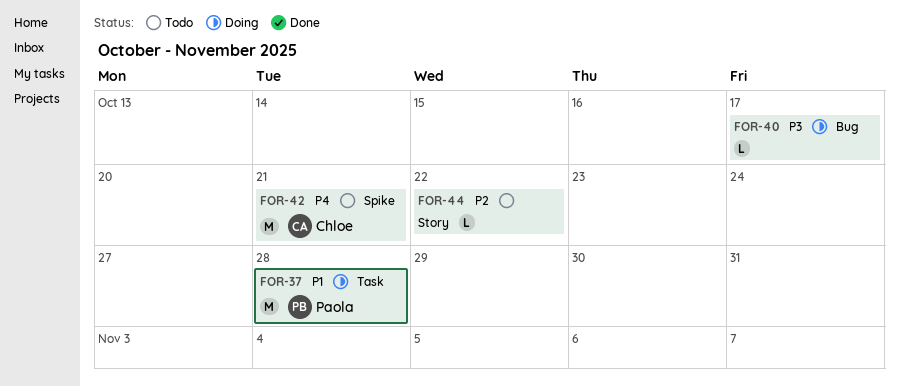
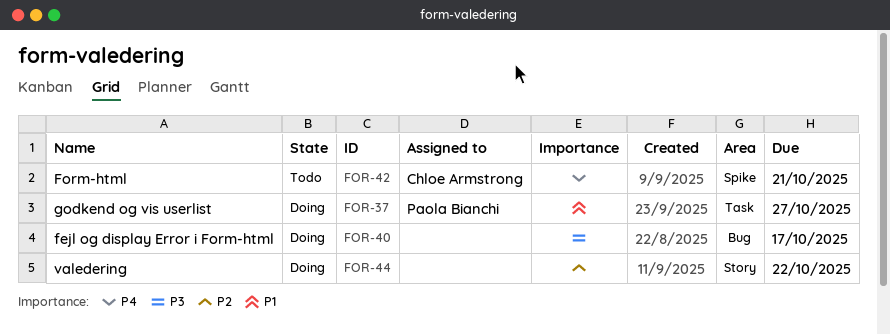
FOR-37, due: Oct 28 -> Oct 27
FOR-44, status: Todo -> Doing

